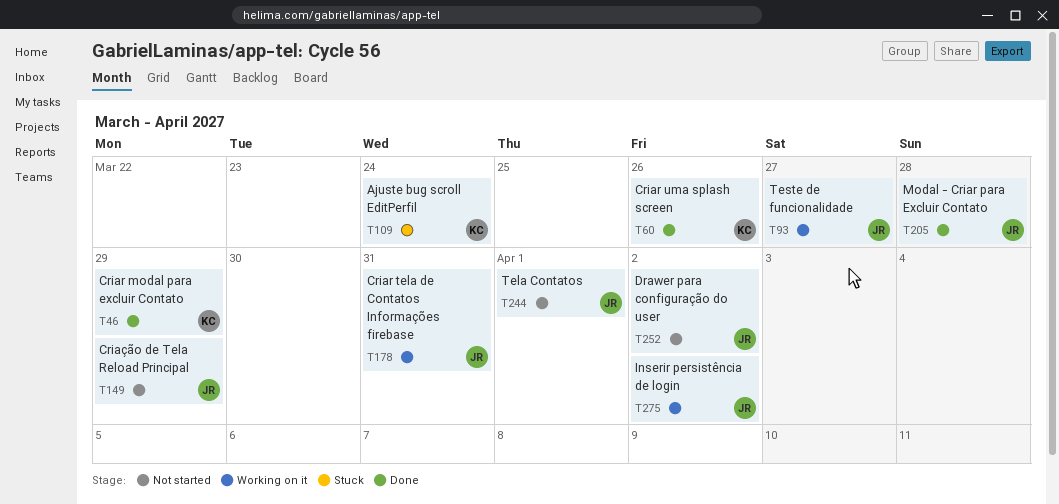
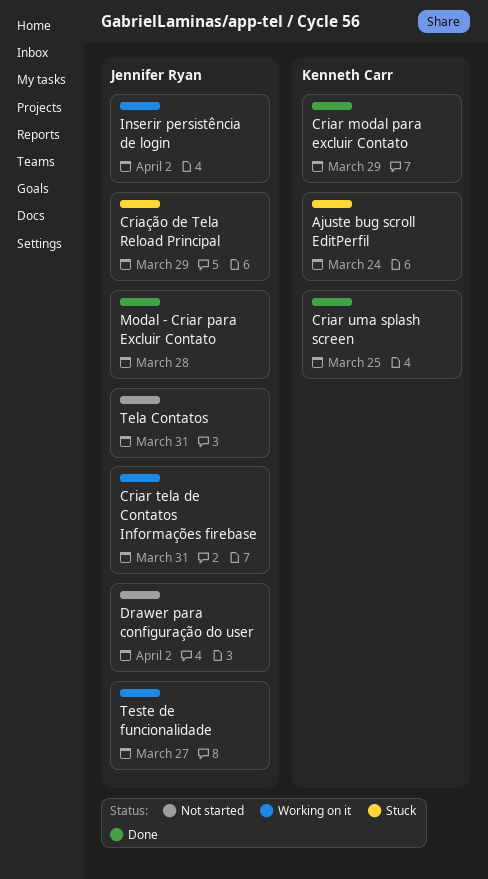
Criar uma splash screen, due: Mar 26 -> Mar 25
Criação de Tela Reload Principal, status: Not started -> Stuck
Tela Contatos, due: Apr 1 -> Mar 31

